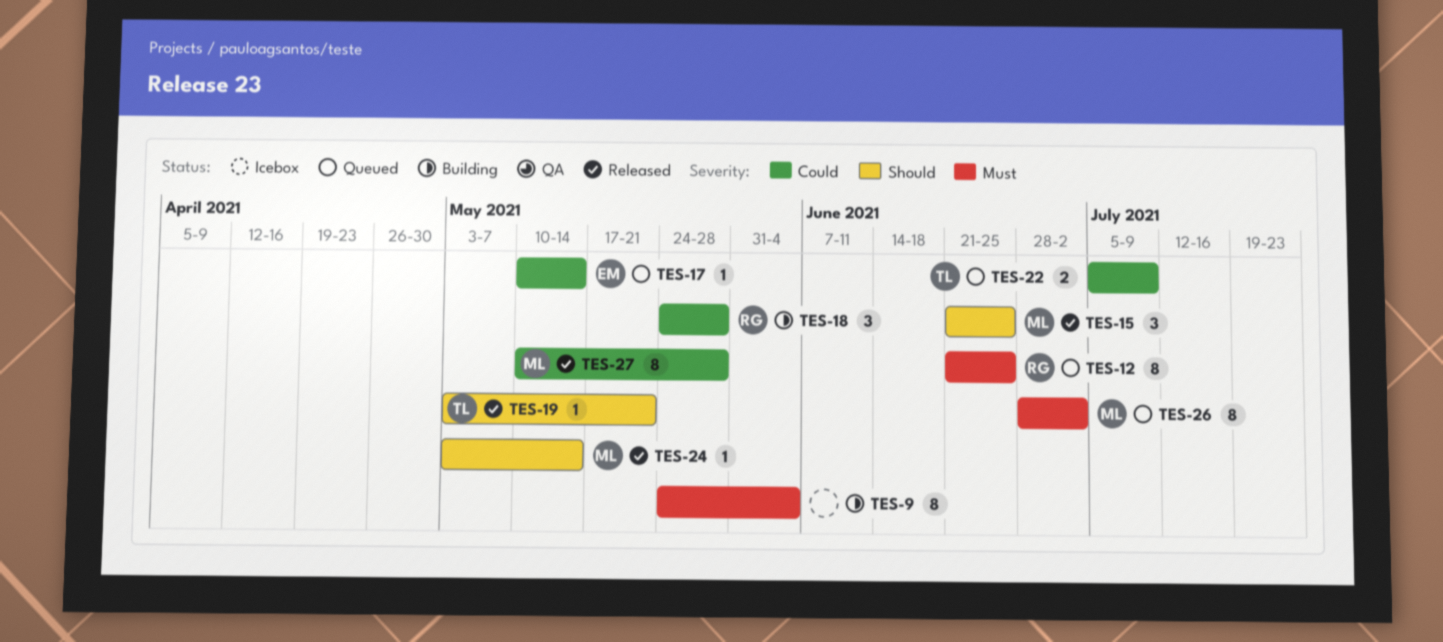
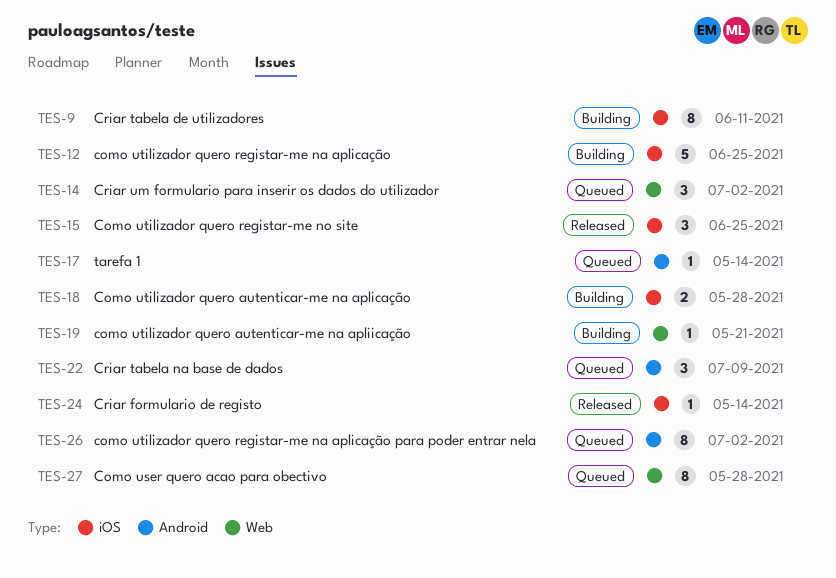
TES-9, due: Jun 4 -> Jun 11
TES-12, status: Queued -> Building
TES-12, estimate: 8 -> 5
TES-14: none -> present
TES-18, estimate: 3 -> 2
TES-19, status: Released -> Building
TES-22, estimate: 2 -> 3
TES-27, status: Released -> Queued

